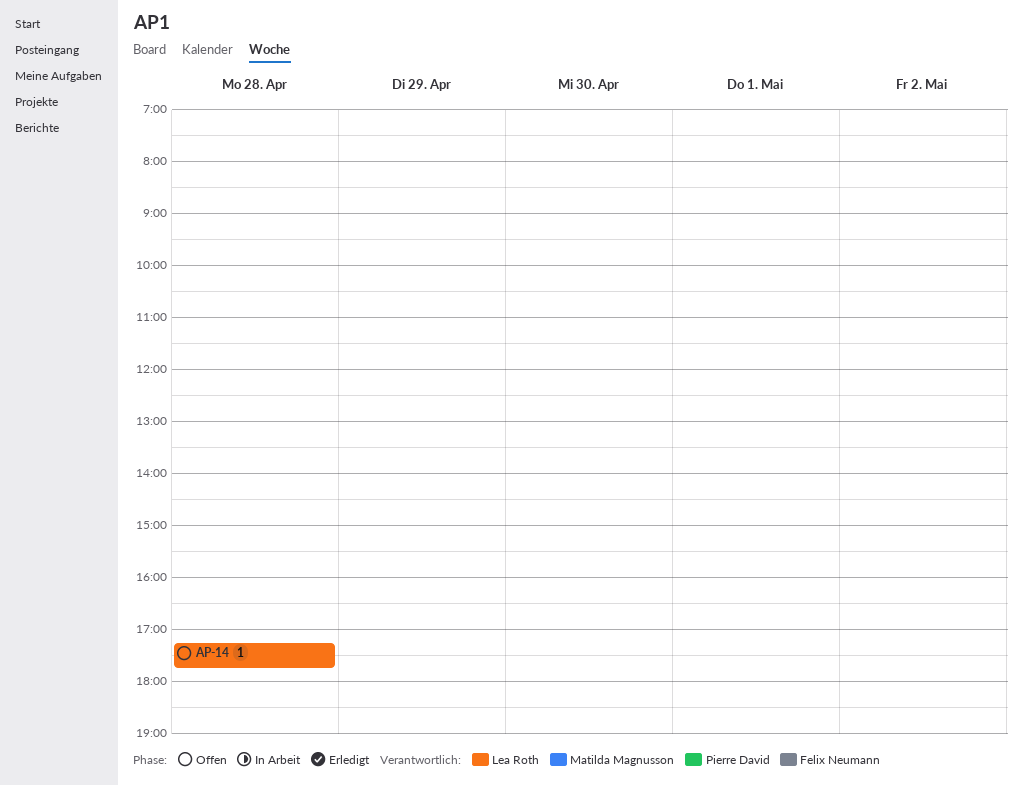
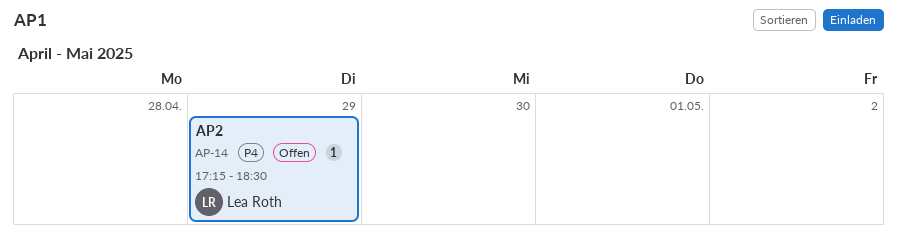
AP-14, day: Apr 28 -> Apr 29
AP-14, ends: 17:45 -> 18:30

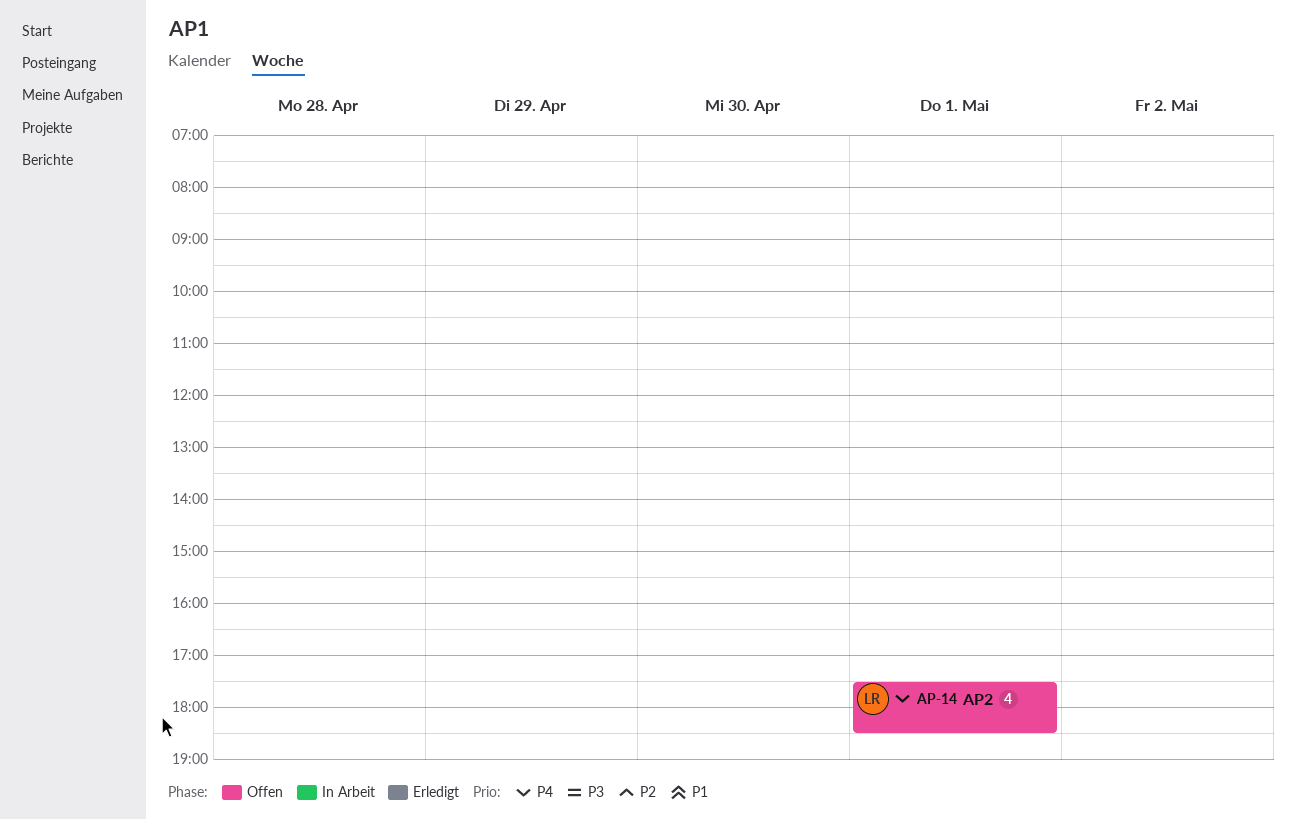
AP-14, estimate: 1 -> 4
AP-14, day: Apr 29 -> May 1
AP-14, begins: 17:15 -> 17:30

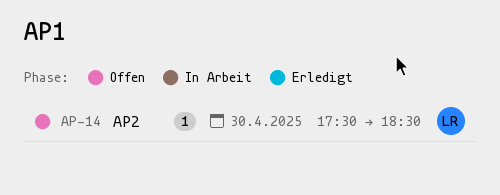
AP-14, estimate: 4 -> 1
AP-14, day: May 1 -> Apr 30

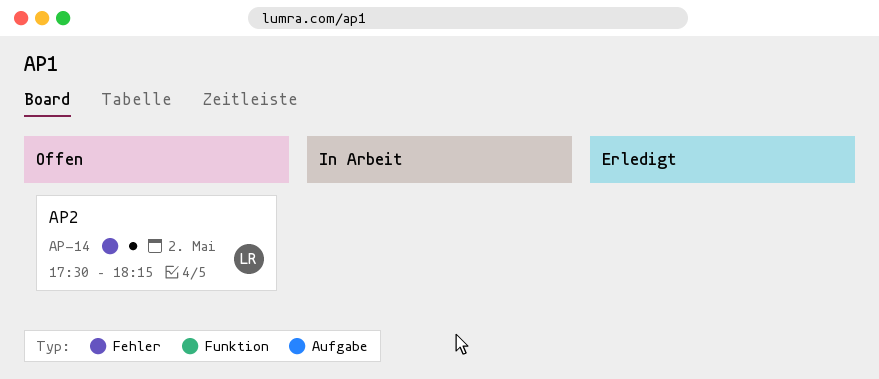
AP-14, day: Apr 30 -> May 2
AP-14, ends: 18:30 -> 18:15

